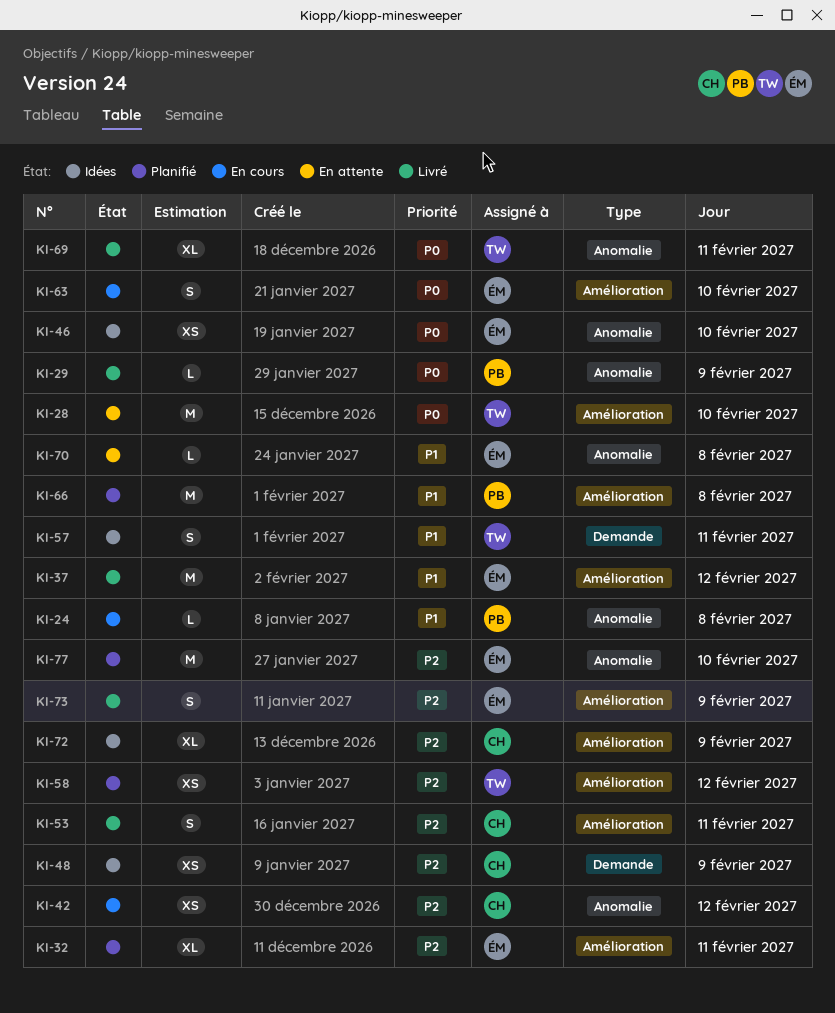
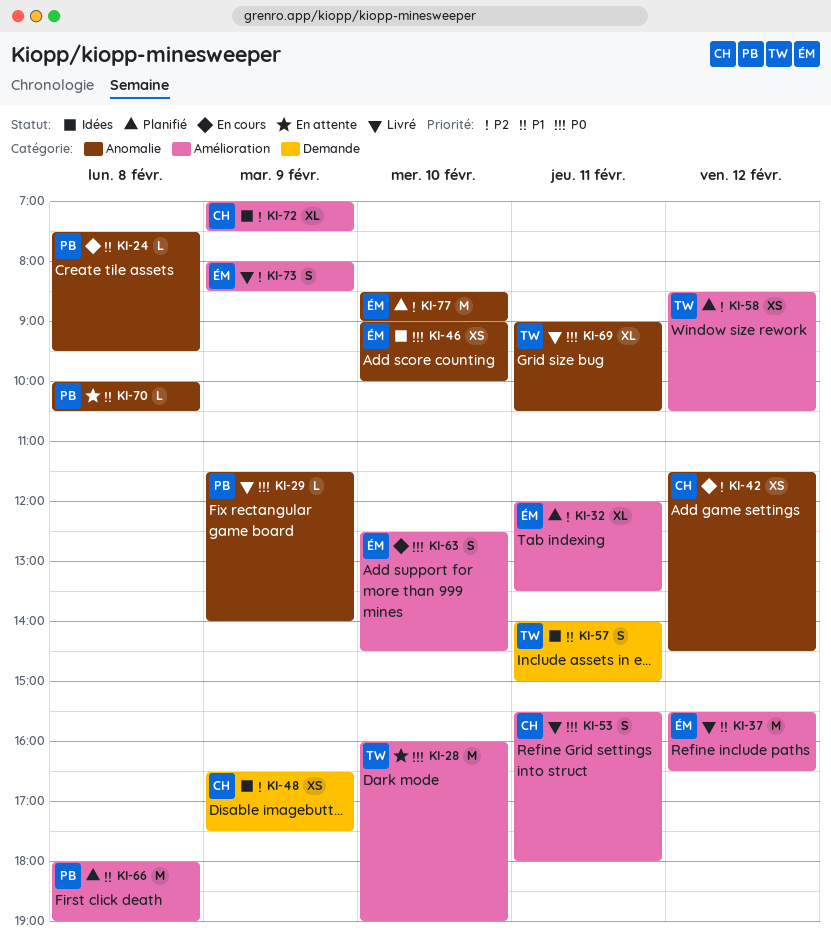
KI-53, priority: P2 -> P0
KI-70, owner: ÉM -> PB

